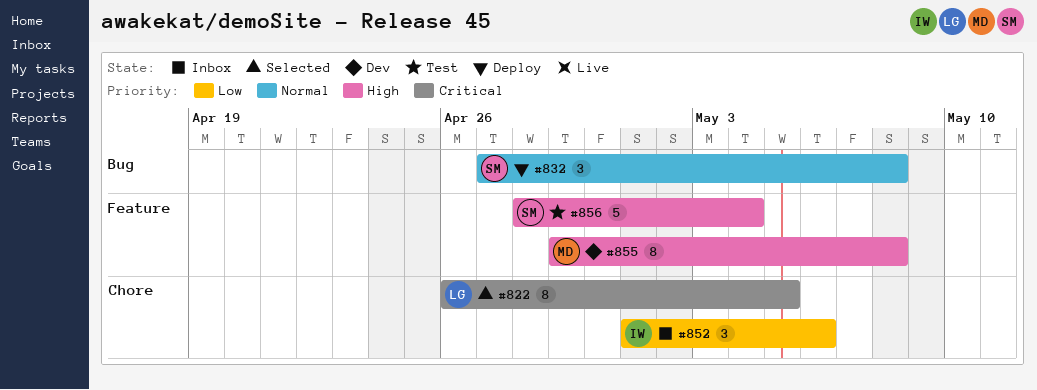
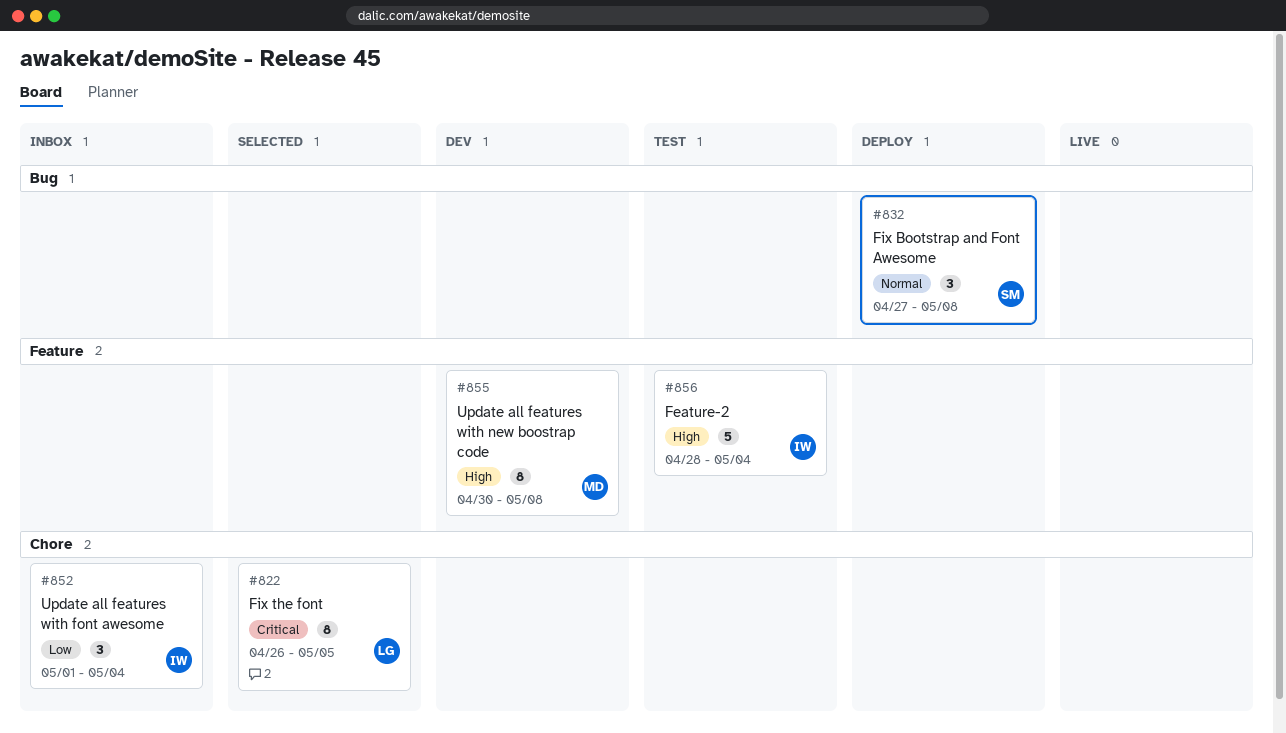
#852, due: May 6 -> May 4
#855, start: Apr 29 -> Apr 30
#856, owner: SM -> IW

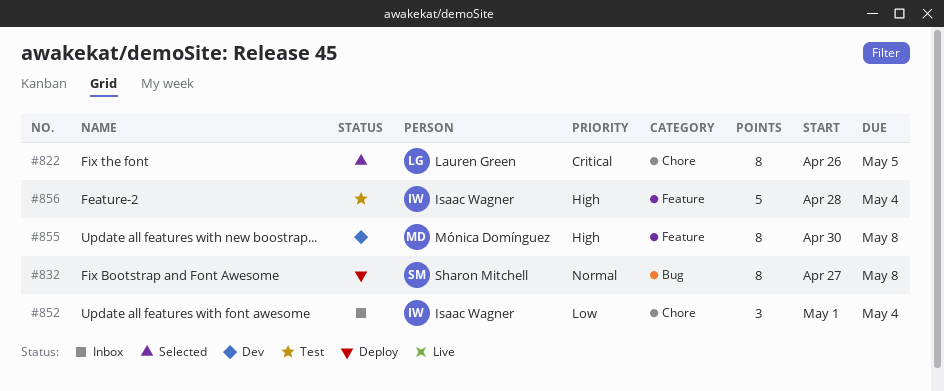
#832, estimate: 3 -> 8

